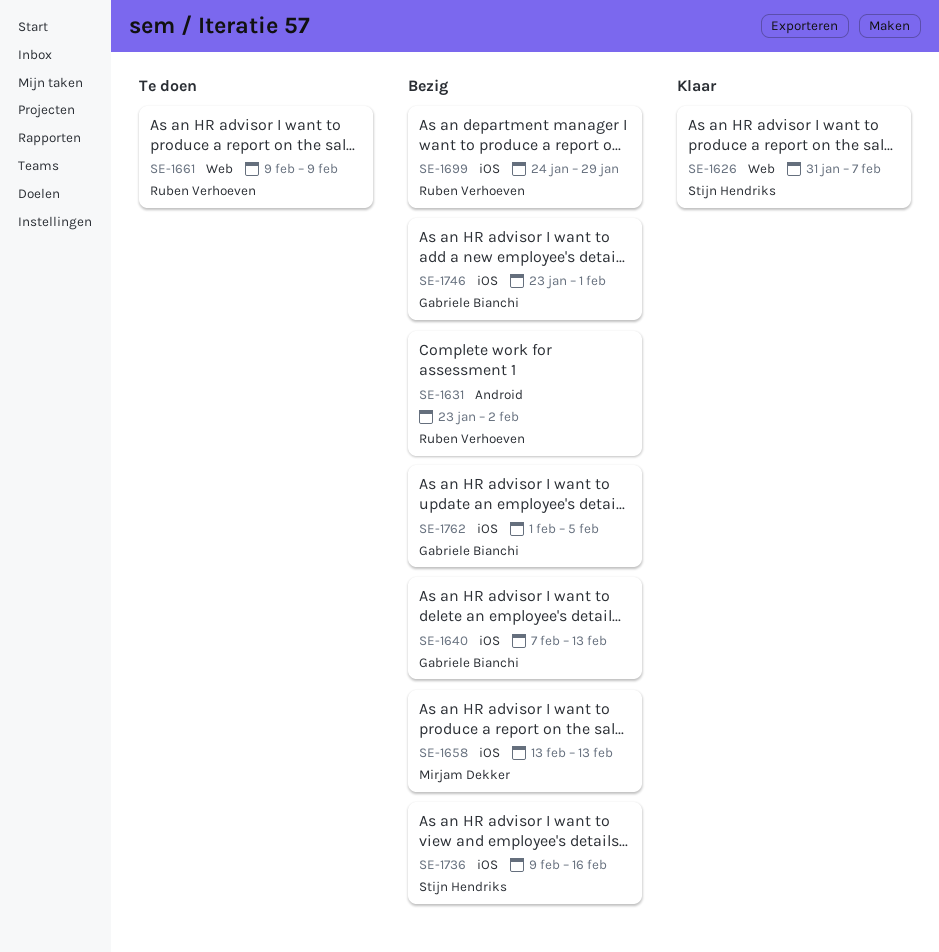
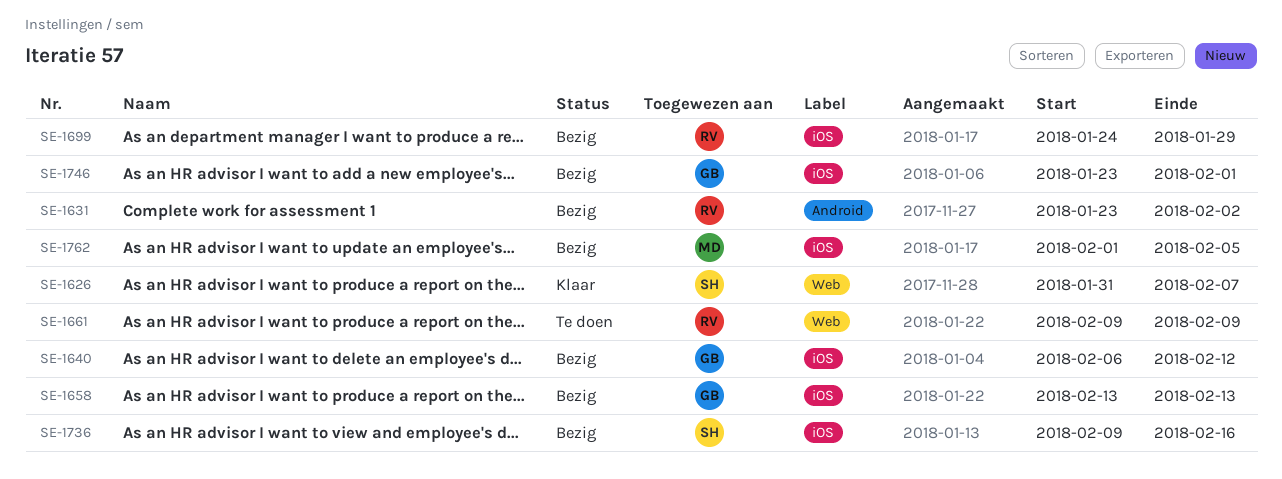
SE-1640, start: Feb 7 -> Feb 6
SE-1640, due: Feb 13 -> Feb 12
SE-1658, owner: Mirjam Dekker -> Gabriele Bianchi
SE-1762, owner: Gabriele Bianchi -> Mirjam Dekker

